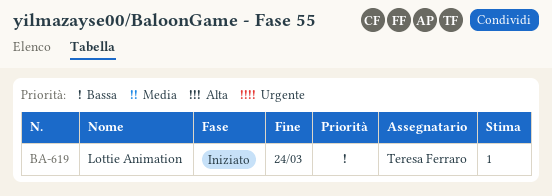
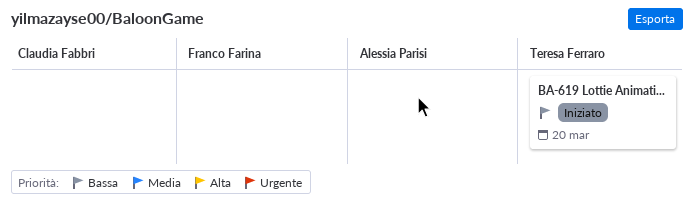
BA-619, due: Mar 24 -> Mar 20

